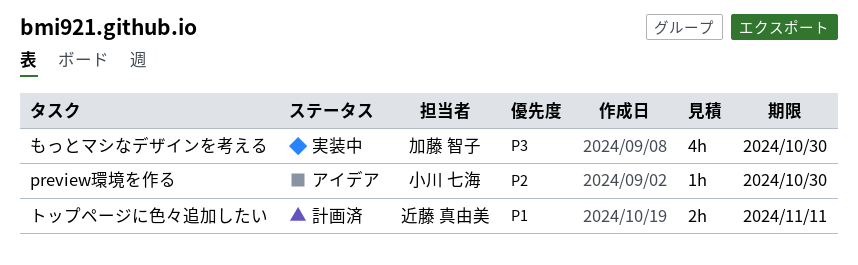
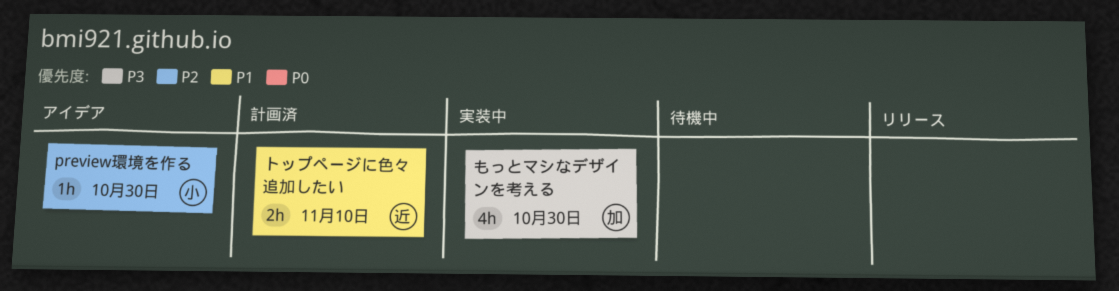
トップページに色々追加したい, due: Nov 11 -> Nov 10

